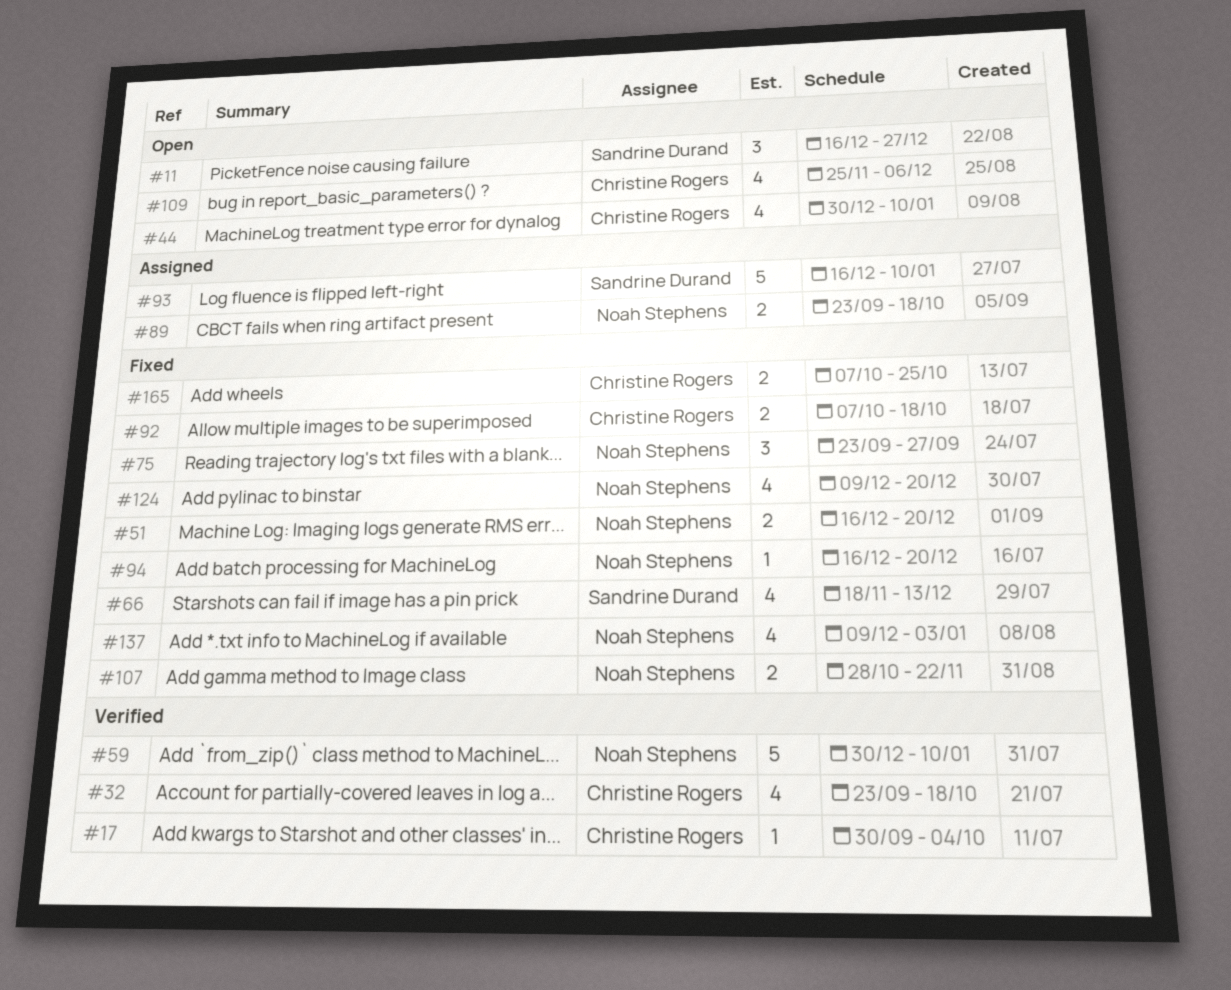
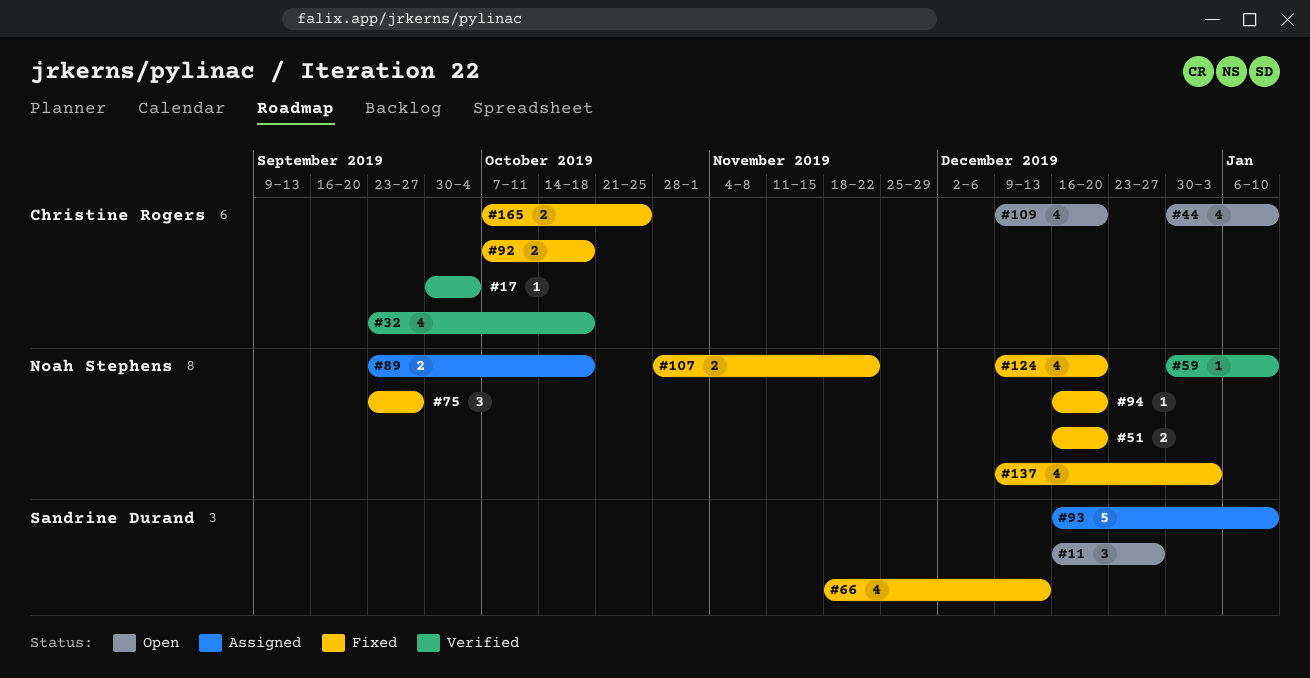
#59, estimate: 5 -> 1
#109, start: Nov 25 -> Dec 9
#109, due: Dec 6 -> Dec 20

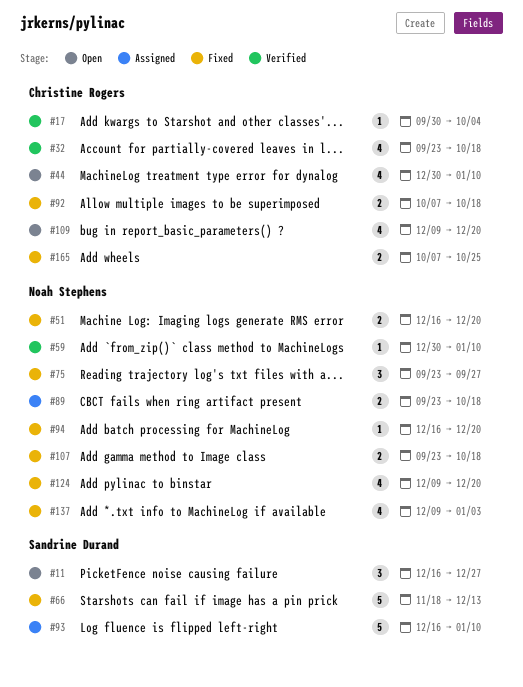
#66, estimate: 4 -> 5
#107, start: Oct 28 -> Sep 23
#107, due: Nov 22 -> Oct 18

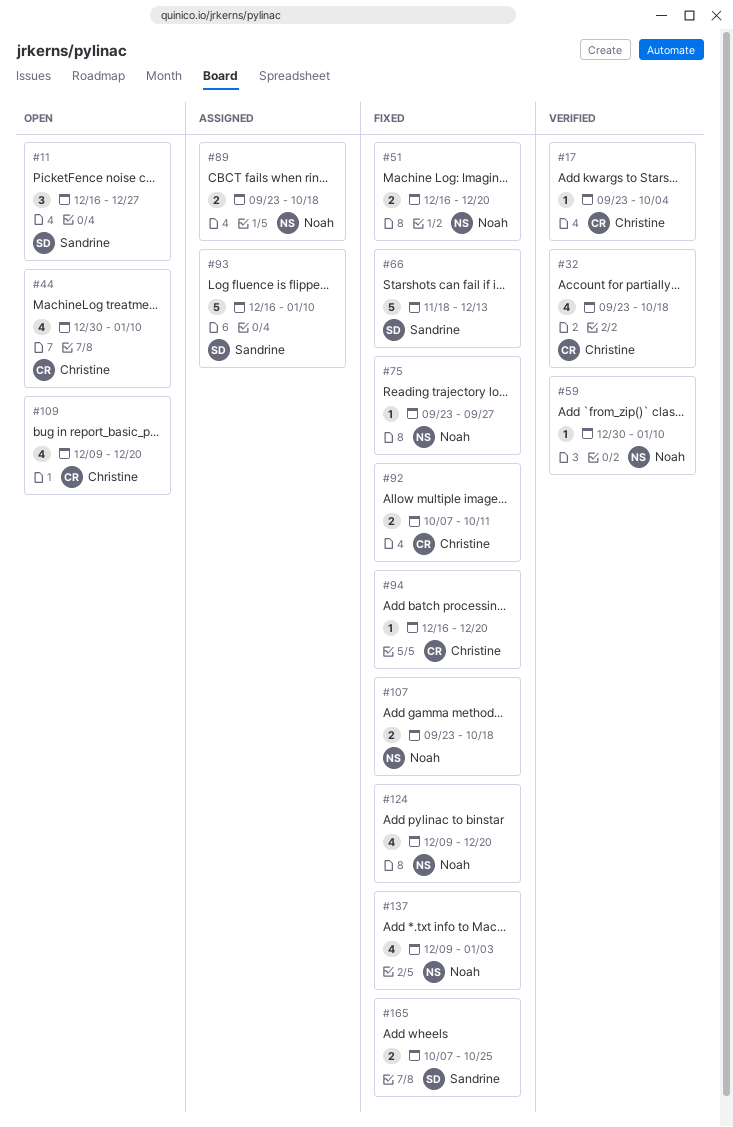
#17, start: Sep 30 -> Sep 23
#75, estimate: 3 -> 1
#92, due: Oct 18 -> Oct 11
#94, owner: Noah Stephens -> Christine Rogers
#165, owner: Christine Rogers -> Sandrine Durand

